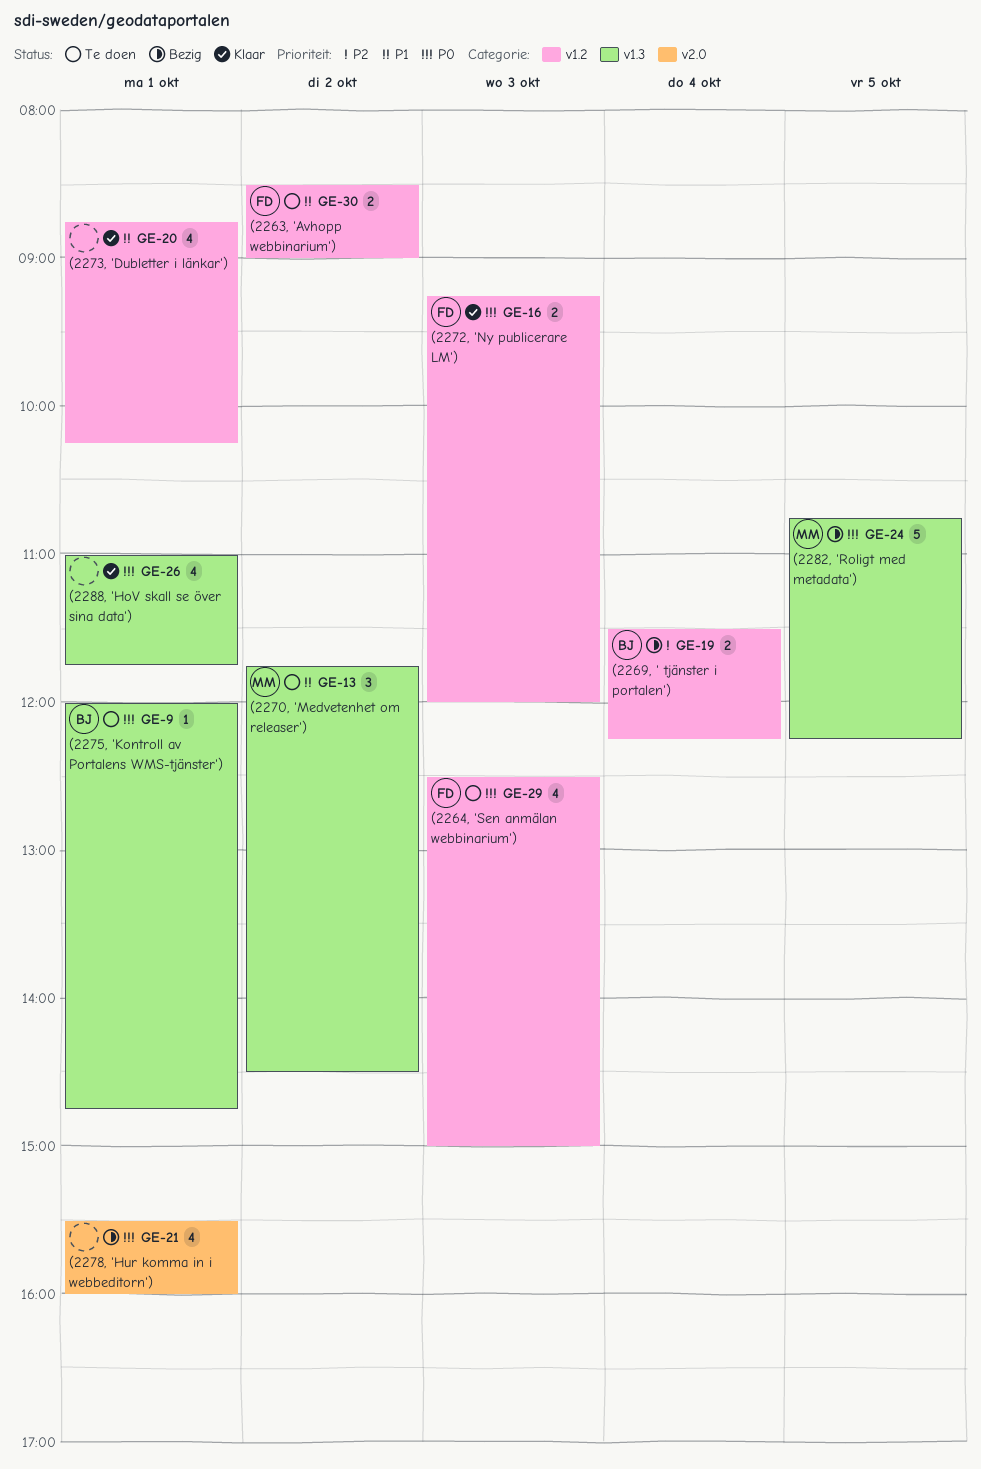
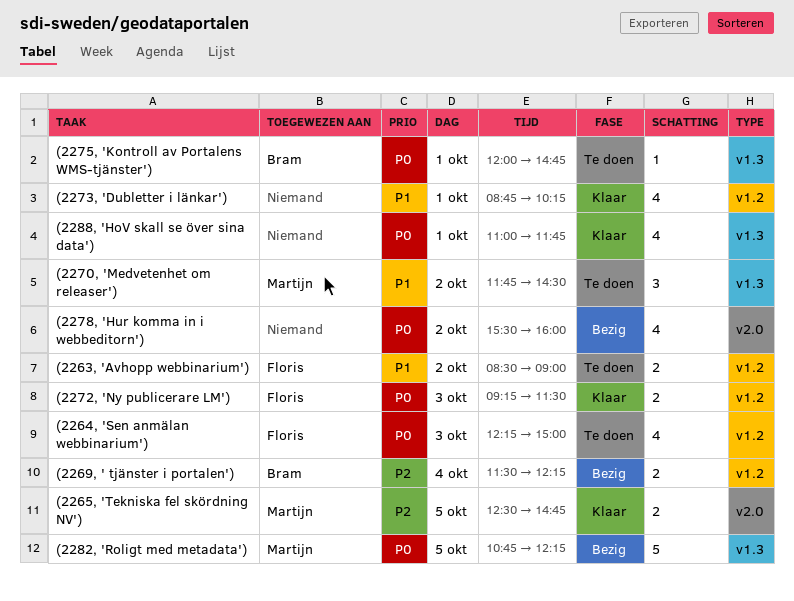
(2264, 'Sen anmälan webbinarium'), begins: 12:30 -> 12:15
(2265, 'Tekniska fel skördning NV'): none -> present
(2272, 'Ny publicerare LM'), ends: 12:00 -> 11:30
(2278, 'Hur komma in i webbeditorn'), day: Oct 1 -> Oct 2

